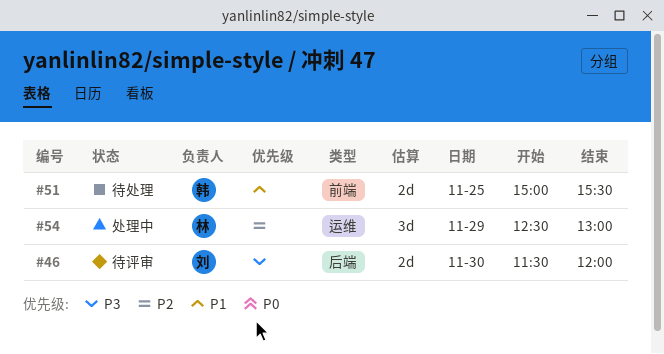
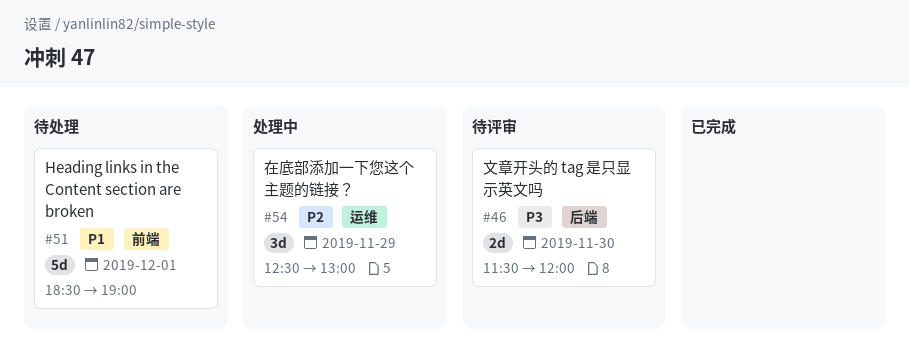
#51, estimate: 2d -> 5d
#51, day: Nov 25 -> Dec 1
#51, begins: 15:00 -> 18:30
#51, ends: 15:30 -> 19:00

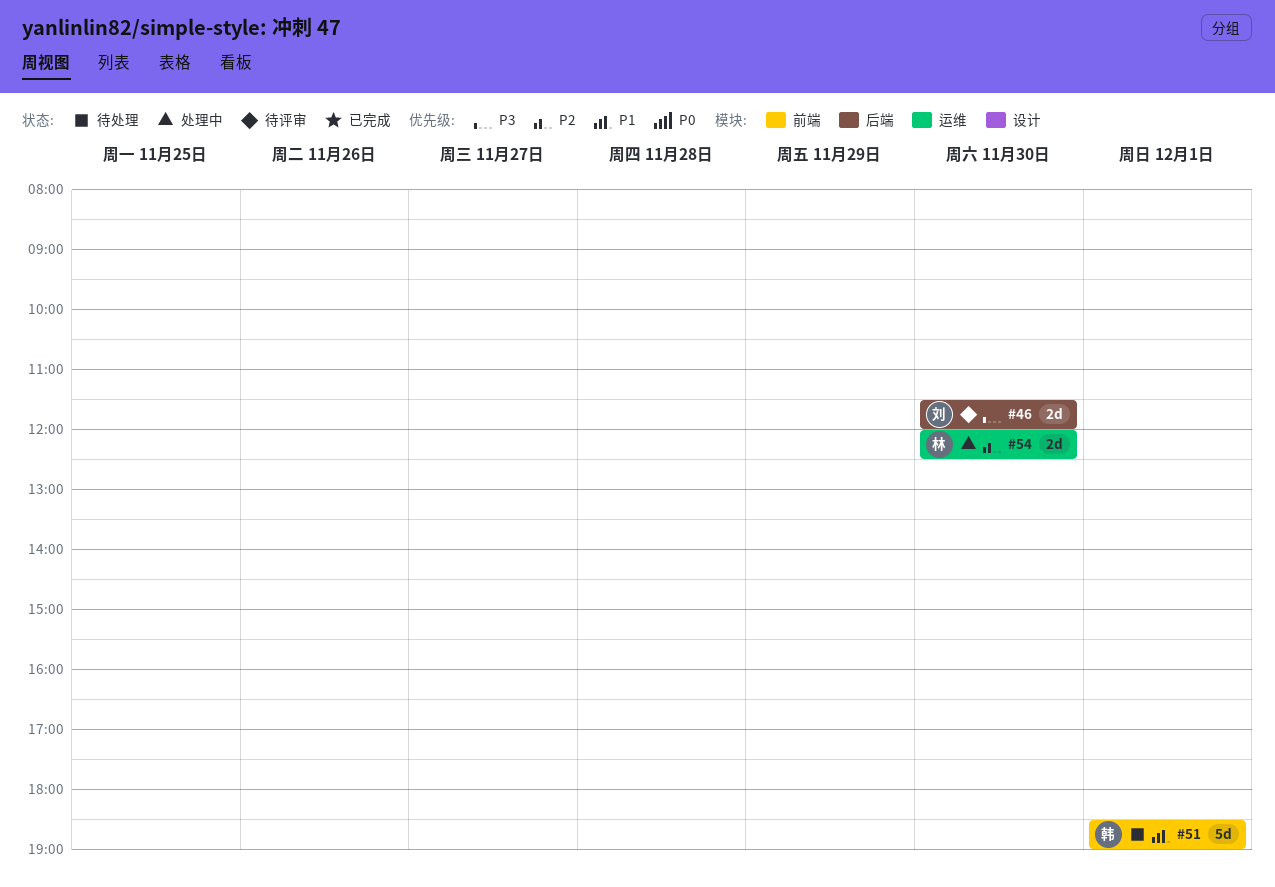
#54, estimate: 3d -> 2d
#54, day: Nov 29 -> Nov 30
#54, begins: 12:30 -> 12:00
#54, ends: 13:00 -> 12:30

